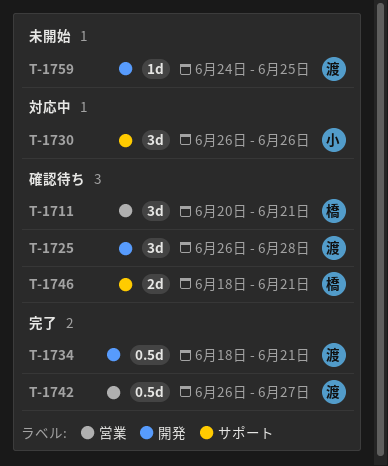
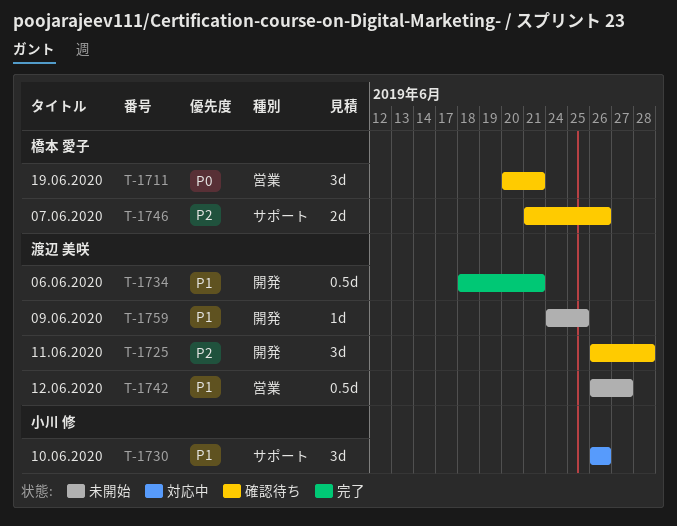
T-1742, status: 完了 -> 未開始
T-1746, start: Jun 18 -> Jun 21
T-1746, due: Jun 21 -> Jun 26

